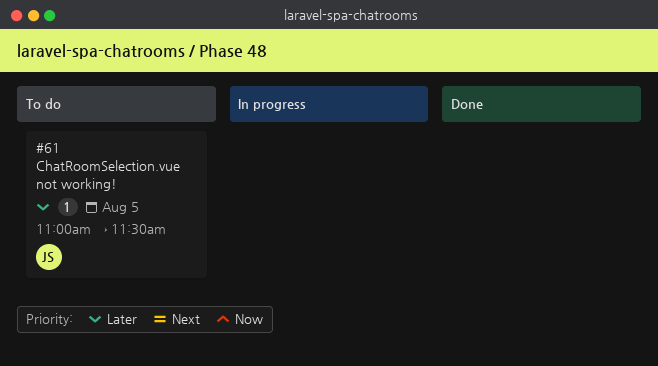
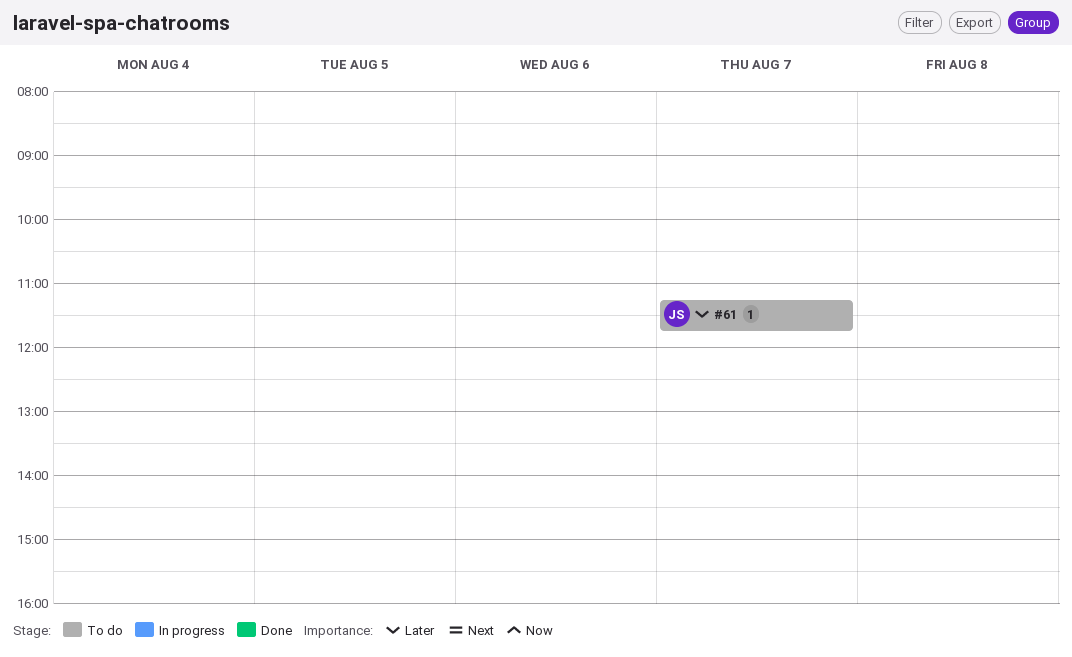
#61, day: Aug 5 -> Aug 7
#61, begins: 11:00 -> 11:15
#61, ends: 11:30 -> 11:45

